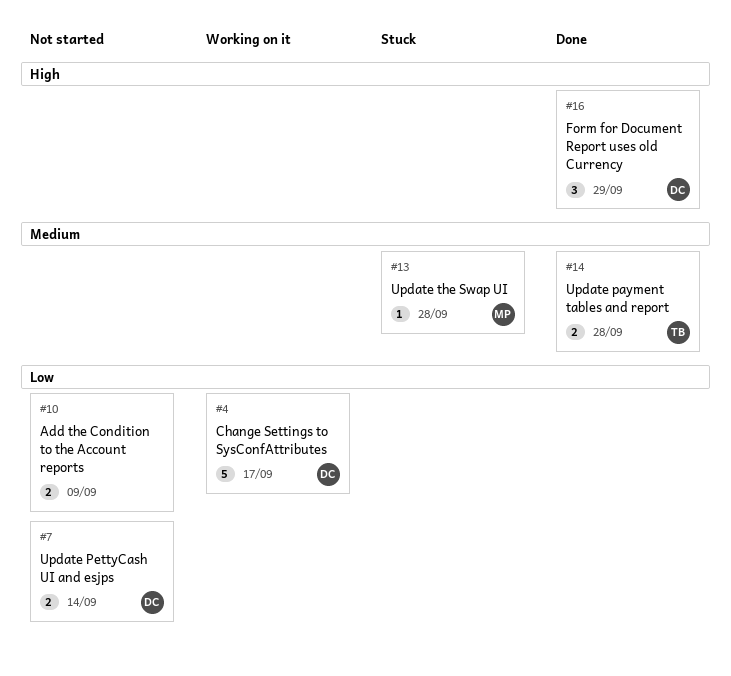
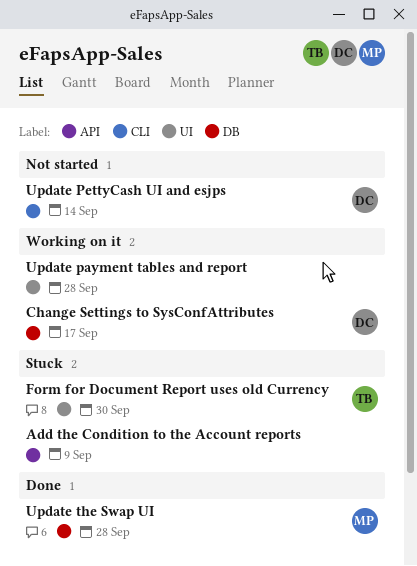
Add the Condition to the Account reports, status: Not started -> Stuck
Form for Document Report uses old Currency, status: Done -> Stuck
Form for Document Report uses old Currency, owner: DC -> TB
Form for Document Report uses old Currency, due: Sep 29 -> Sep 30
Update payment tables and report, status: Done -> Working on it
Update payment tables and report, owner: TB -> none
Update the Swap UI, status: Stuck -> Done

